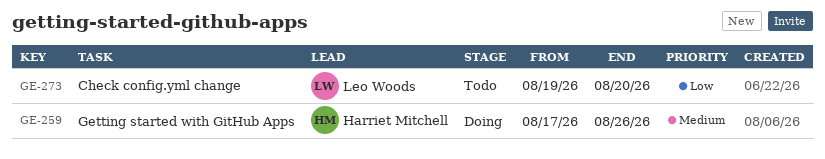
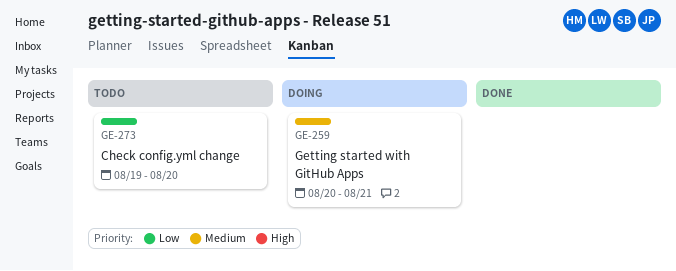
GE-259, start: Aug 17 -> Aug 20
GE-259, due: Aug 26 -> Aug 21

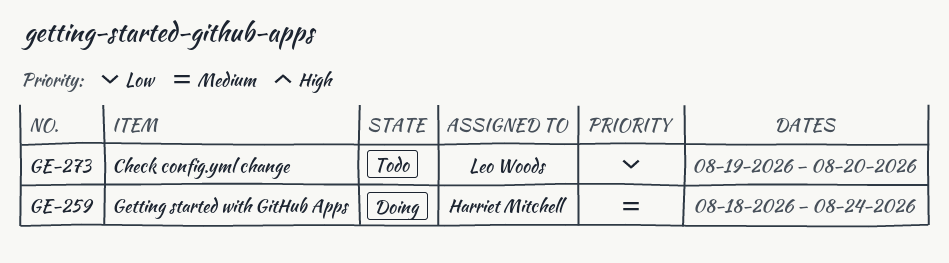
GE-259, start: Aug 20 -> Aug 18
GE-259, due: Aug 21 -> Aug 24

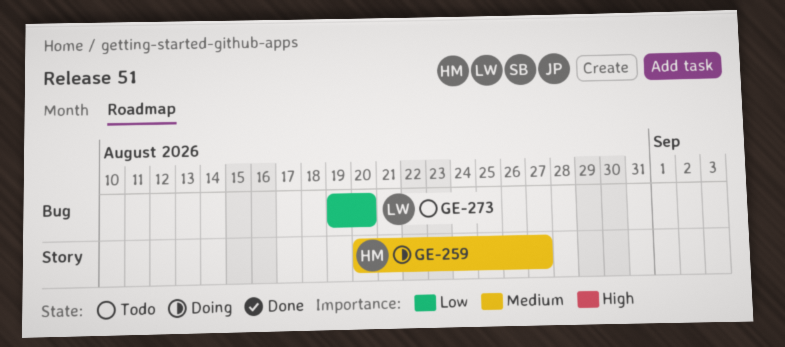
GE-259, start: Aug 18 -> Aug 20
GE-259, due: Aug 24 -> Aug 27

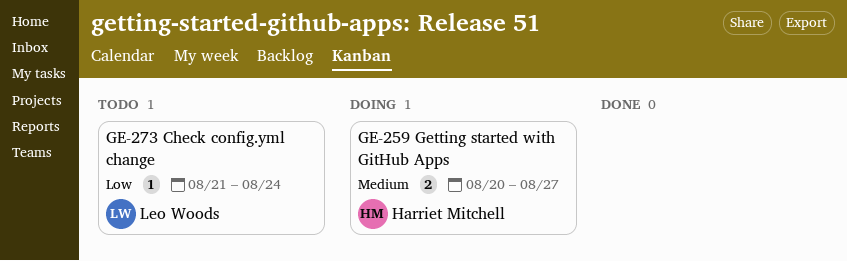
GE-273, start: Aug 19 -> Aug 21
GE-273, due: Aug 20 -> Aug 24

